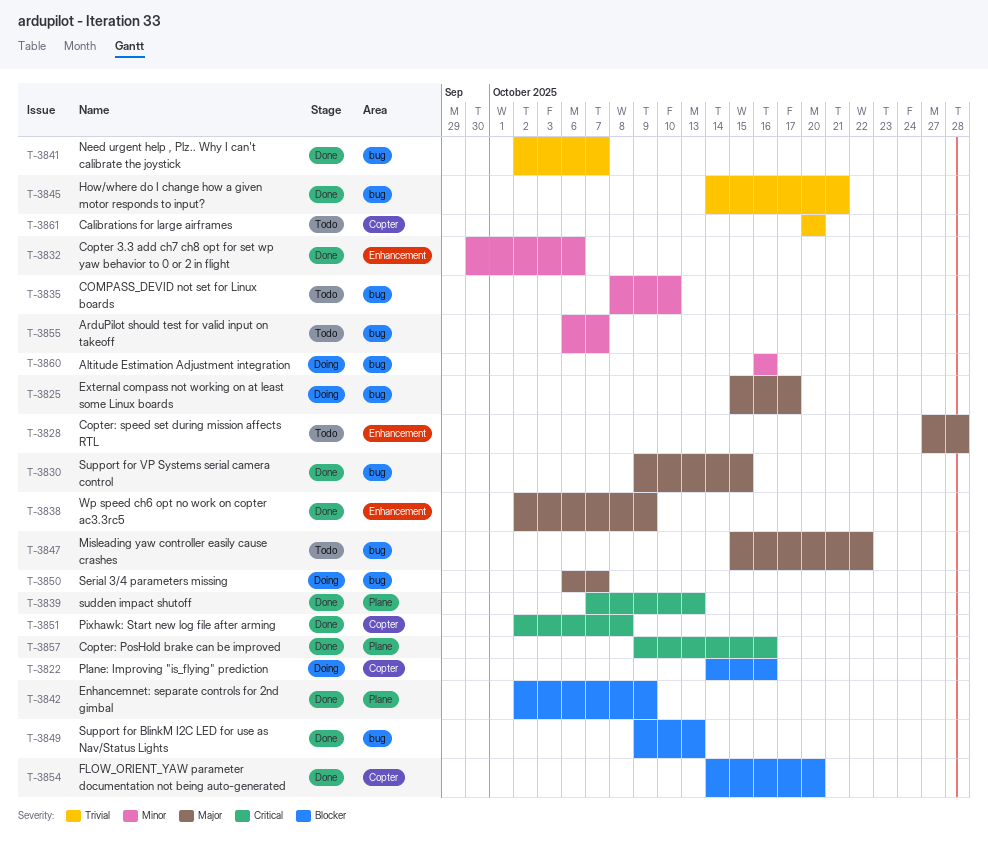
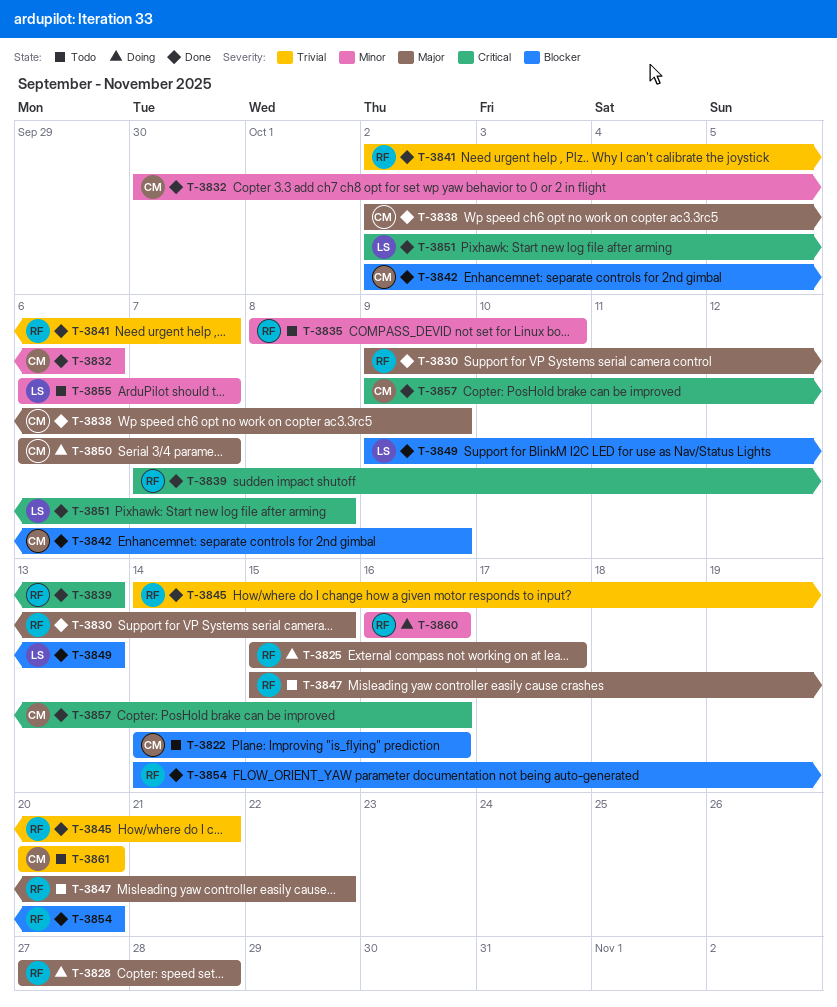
T-3822, status: Doing -> Todo
T-3828, status: Todo -> Doing

